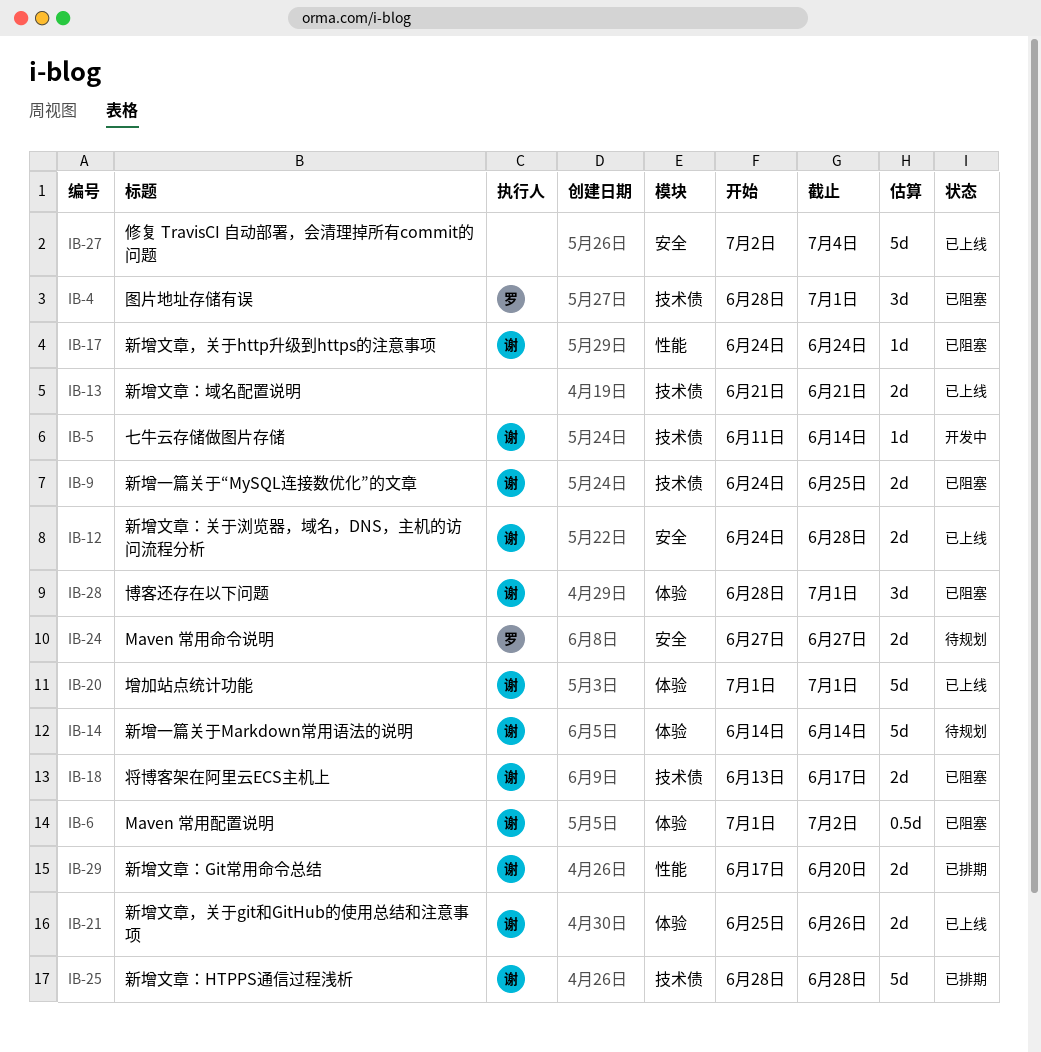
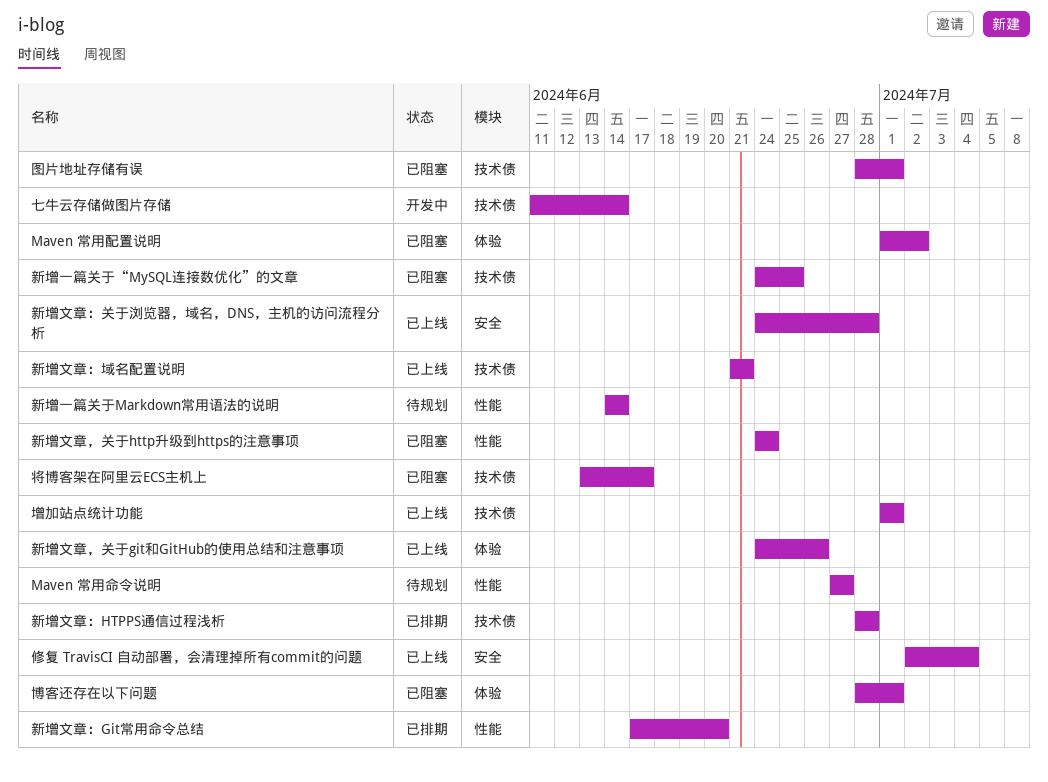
Maven 常用命令说明, label: 安全 -> 性能
增加站点统计功能, label: 体验 -> 技术债
新增一篇关于Markdown常用语法的说明, label: 体验 -> 性能
新增文章，关于git和GitHub的使用总结和注意事项, start: Jun 25 -> Jun 24

